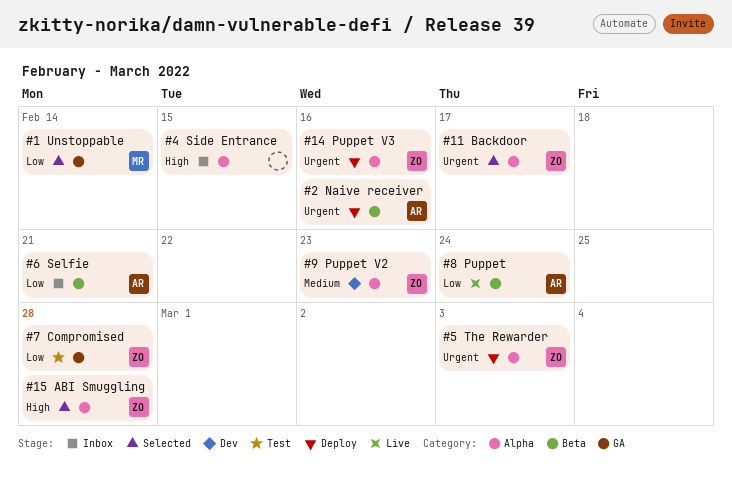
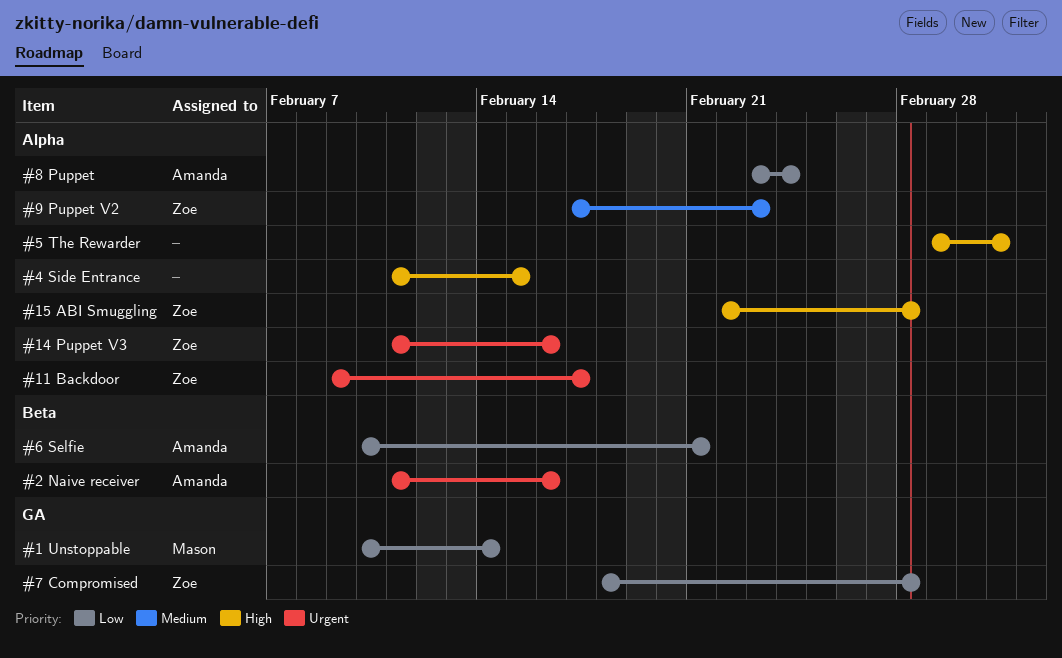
#5 The Rewarder, owner: Zoe -> none
#5 The Rewarder, priority: Urgent -> High
#8 Puppet, label: Beta -> Alpha

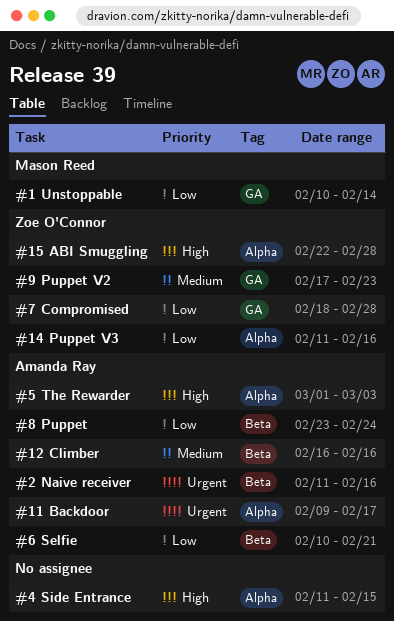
#11 Backdoor, owner: Zoe O'Connor -> Amanda Ray
#12 Climber: none -> present
#14 Puppet V3, priority: Urgent -> Low
#5 The Rewarder, owner: none -> Amanda Ray
#8 Puppet, label: Alpha -> Beta
#9 Puppet V2, label: Alpha -> GA

